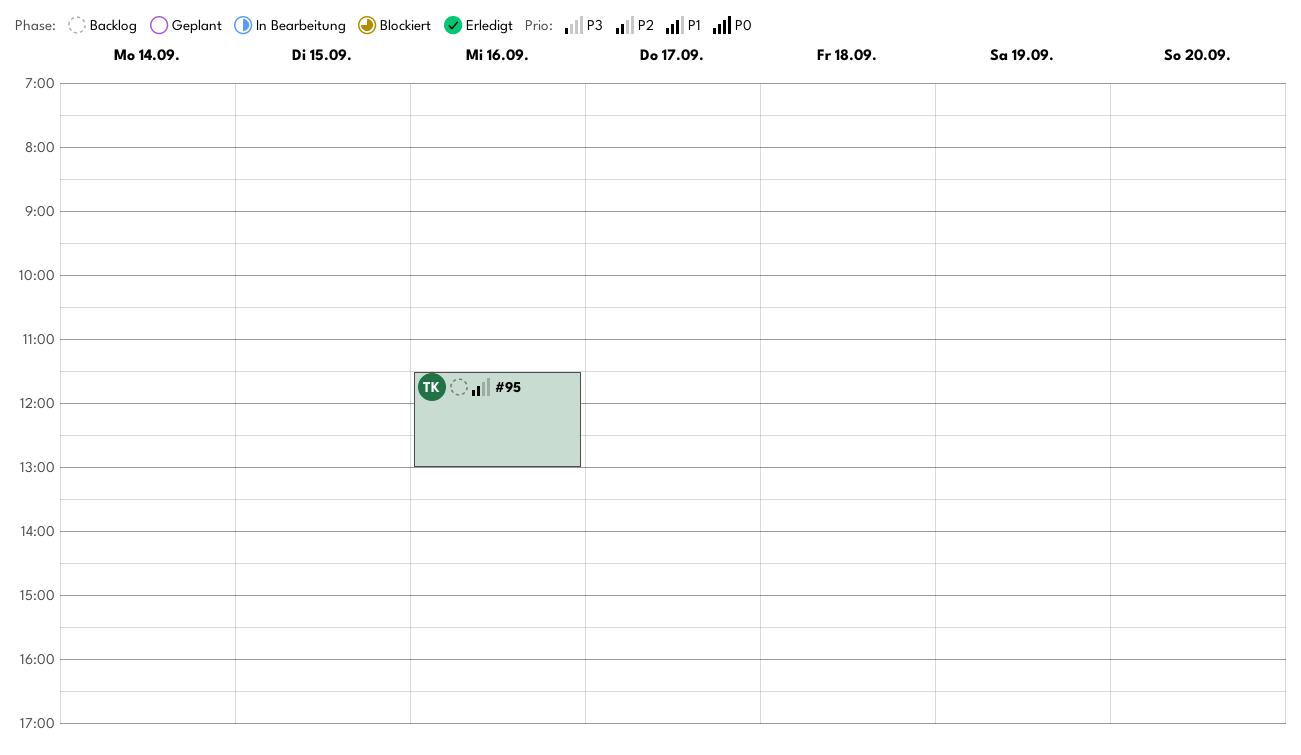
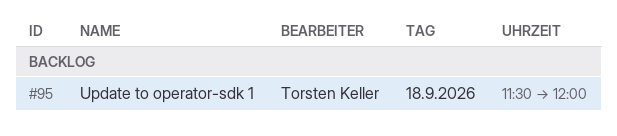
#95, day: Sep 16 -> Sep 18
#95, ends: 13:00 -> 12:00

